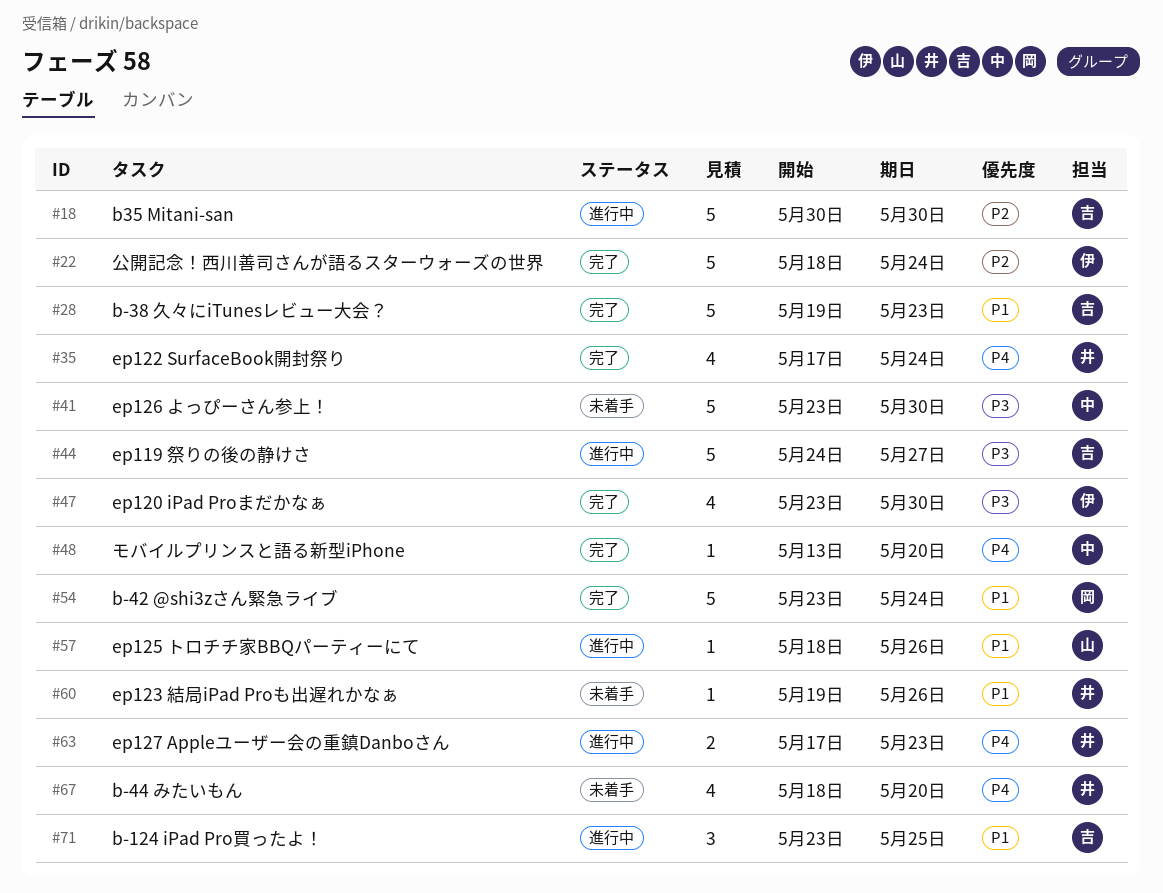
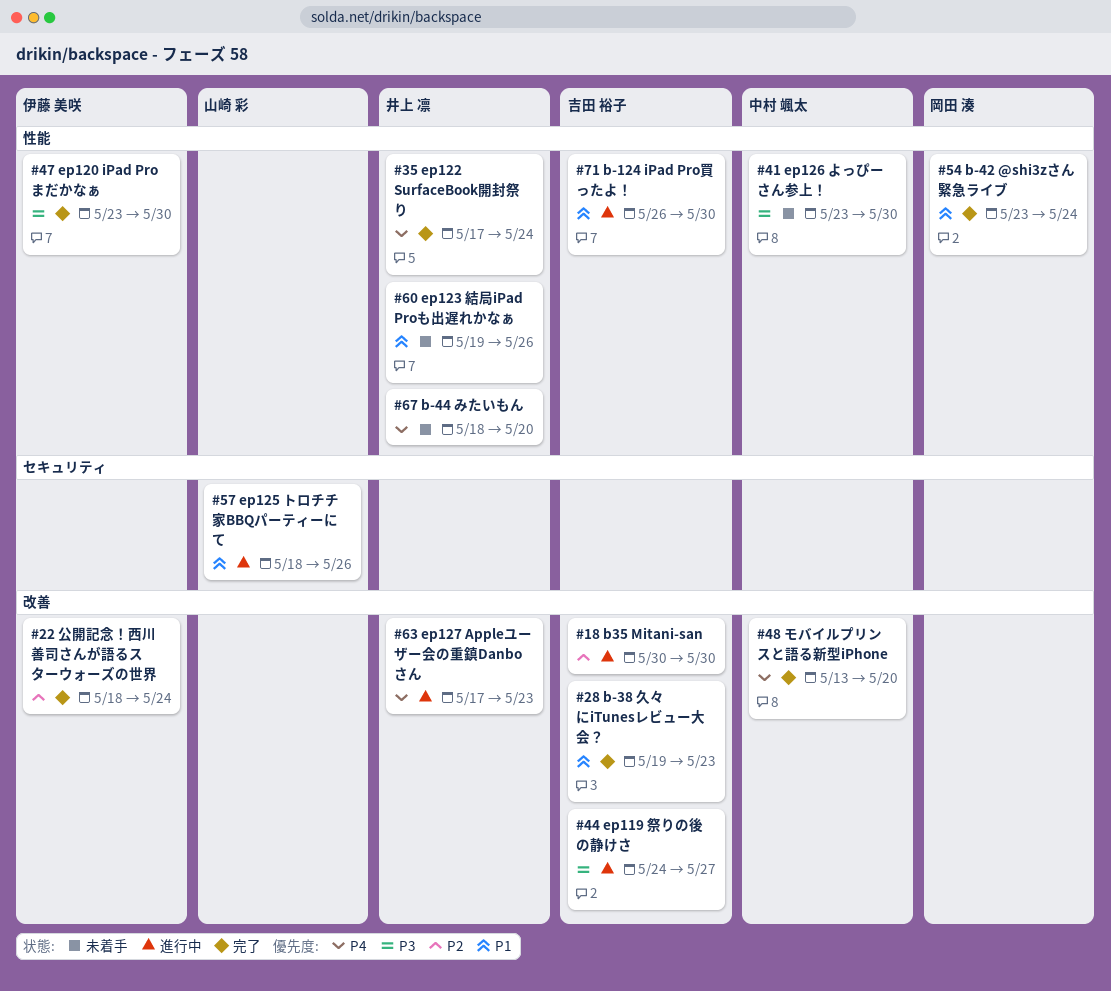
#71, start: May 23 -> May 26
#71, due: May 25 -> May 30

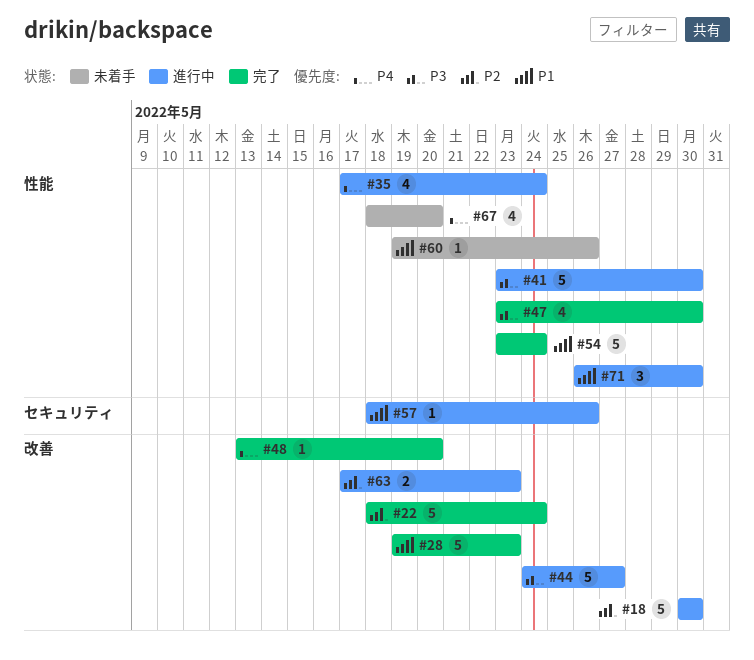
#35, status: 完了 -> 進行中
#41, status: 未着手 -> 進行中
#63, priority: P4 -> P2

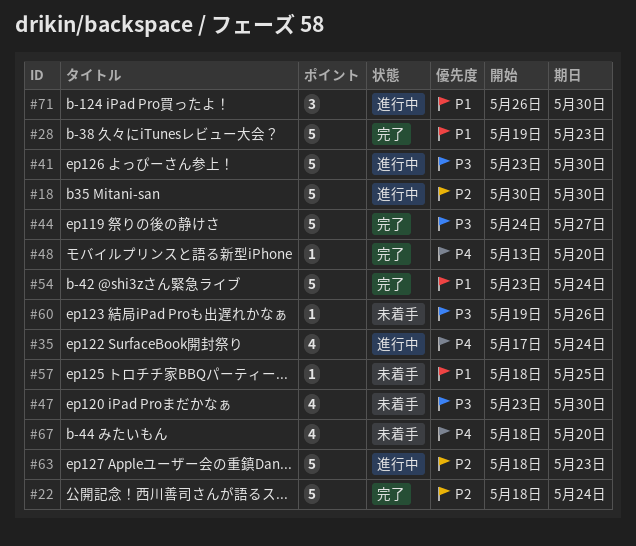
#44, status: 進行中 -> 完了
#47, status: 完了 -> 未着手
#57, status: 進行中 -> 未着手
#57, due: May 26 -> May 25
#60, priority: P1 -> P3
#63, estimate: 2 -> 5
#63, start: May 17 -> May 18

